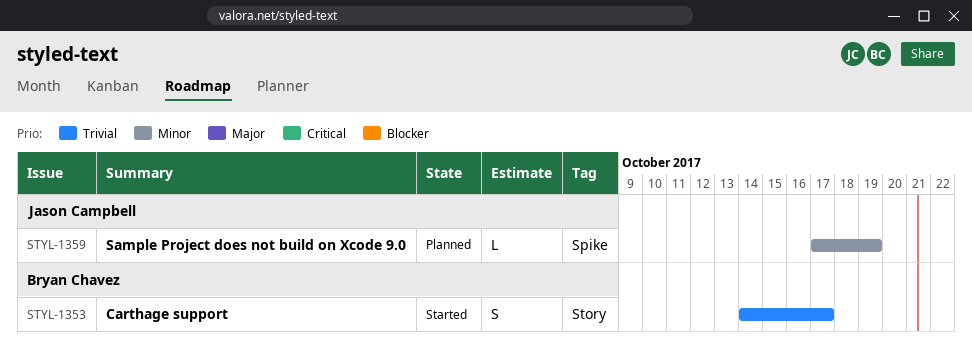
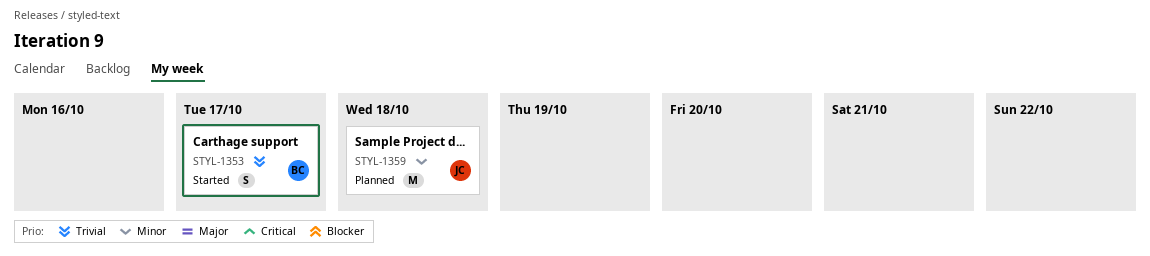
STYL-1359, estimate: L -> M
STYL-1359, due: Oct 19 -> Oct 18

